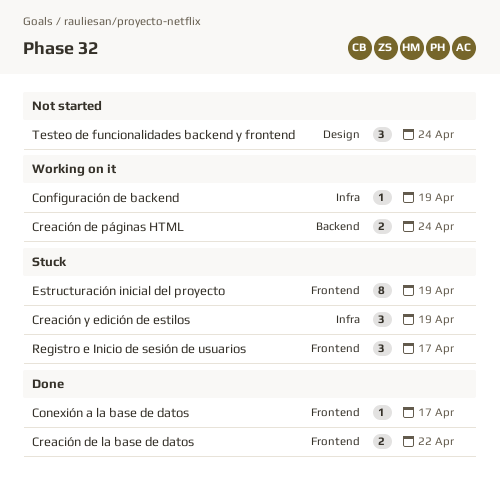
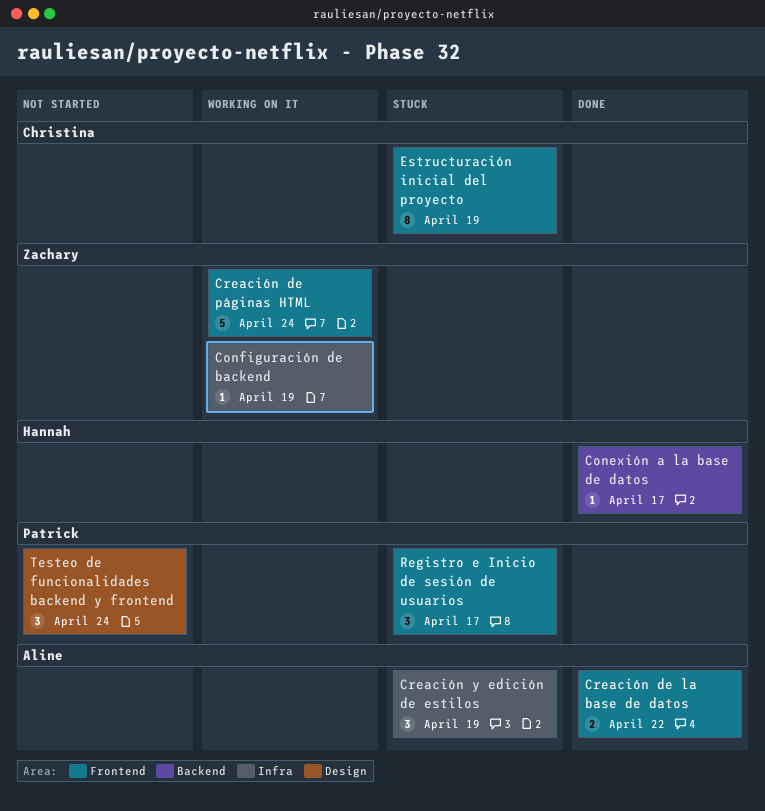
Conexión a la base de datos, label: Frontend -> Backend
Creación de páginas HTML, label: Backend -> Frontend
Creación de páginas HTML, estimate: 2 -> 5

